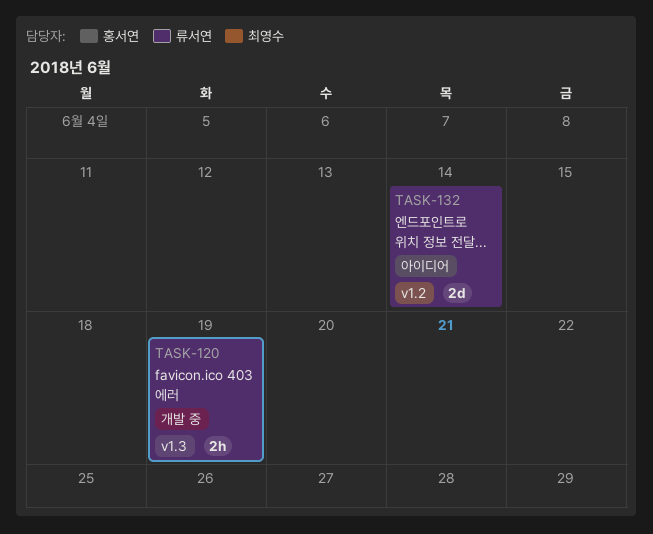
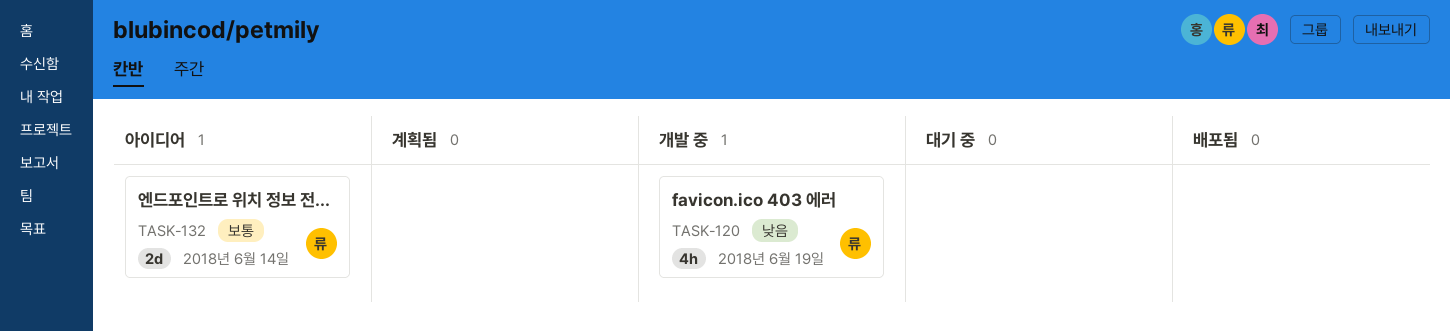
TASK-120, estimate: 2h -> 4h

